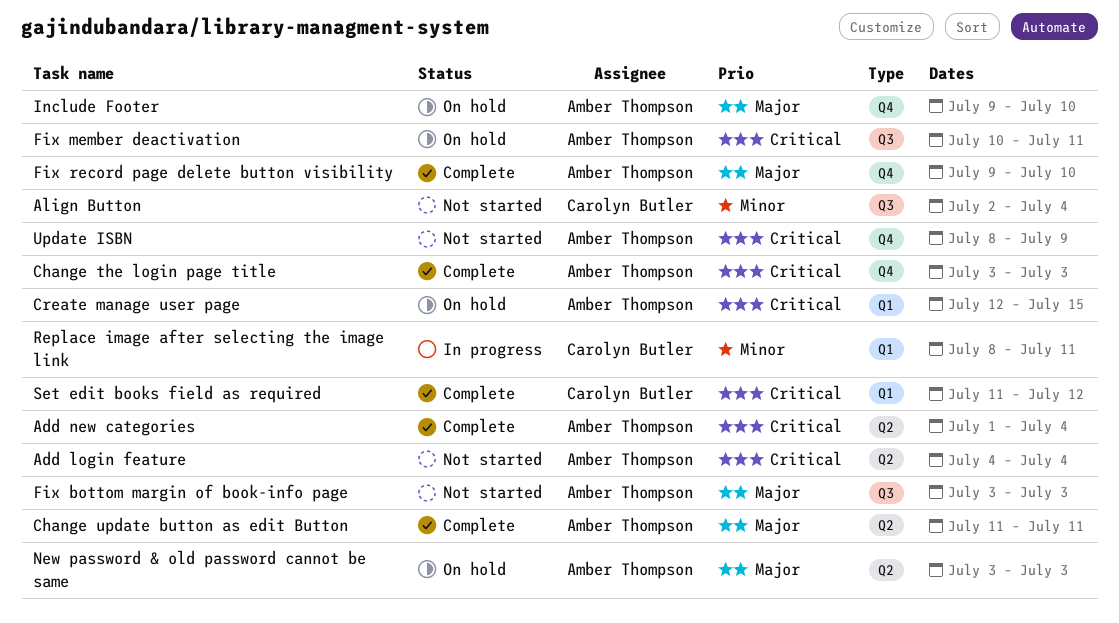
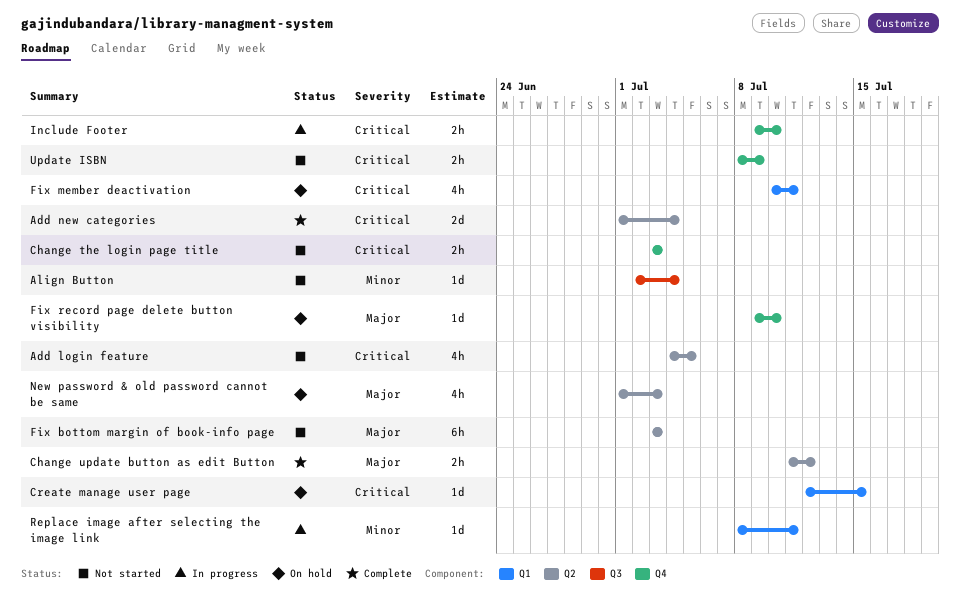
Add login feature, due: Jul 4 -> Jul 5
Change the login page title, status: Complete -> Not started
Change update button as edit Button, due: Jul 11 -> Jul 12
Fix bottom margin of book-info page, label: Q3 -> Q2
Fix member deactivation, label: Q3 -> Q1
Fix record page delete button visibility, status: Complete -> On hold
Include Footer, status: On hold -> In progress
Include Footer, priority: Major -> Critical
New password & old password cannot be same, start: Jul 3 -> Jul 1
Set edit books field as required: present -> none

